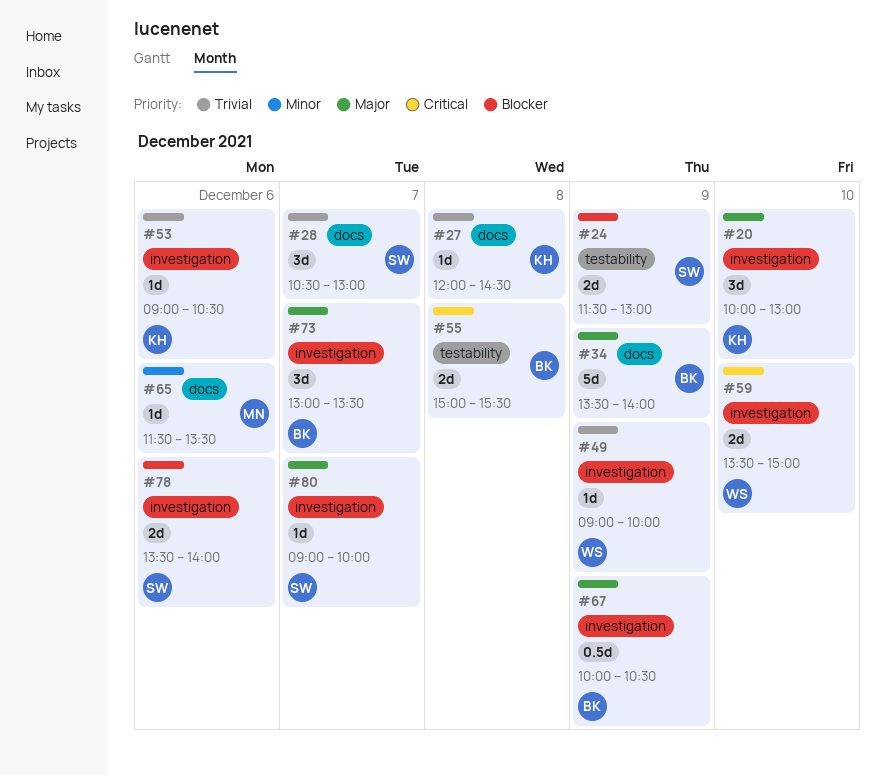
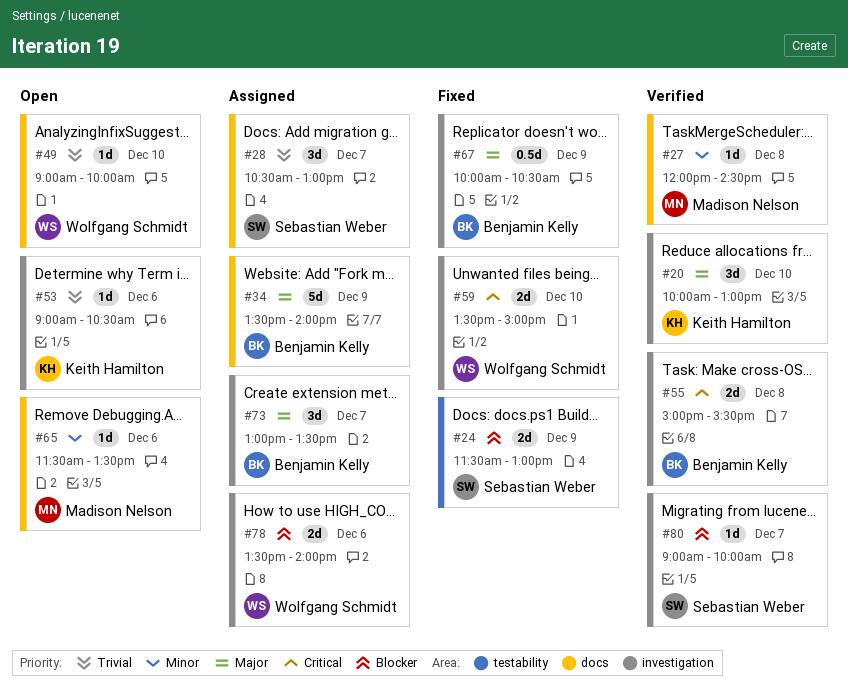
#27, owner: Keith Hamilton -> Madison Nelson
#27, priority: Trivial -> Minor
#49, label: investigation -> docs
#49, day: Dec 9 -> Dec 10
#55, label: testability -> investigation
#78, owner: Sebastian Weber -> Wolfgang Schmidt
#80, priority: Major -> Blocker

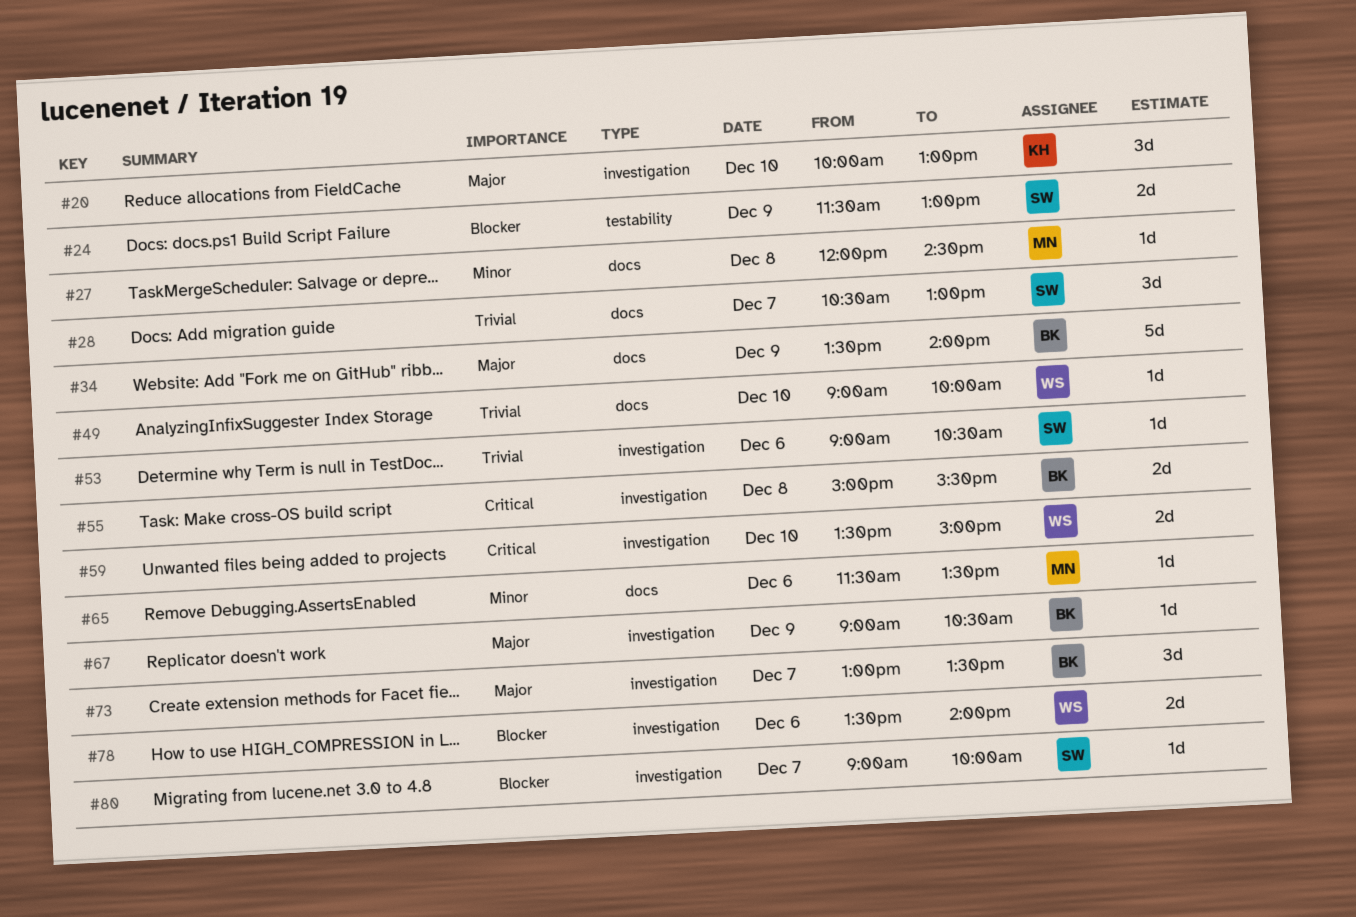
#53, owner: Keith Hamilton -> Sebastian Weber
#67, estimate: 0.5d -> 1d
#67, begins: 10:00 -> 09:00

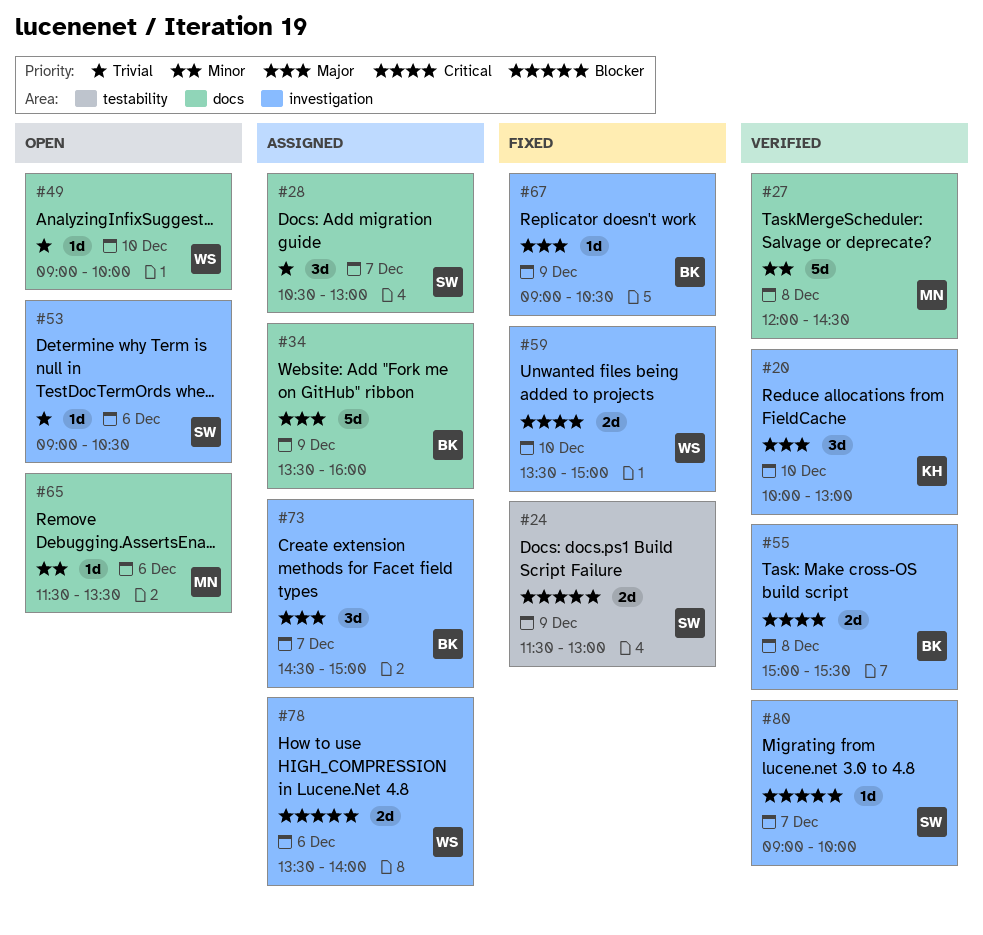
#27, estimate: 1d -> 5d
#34, ends: 14:00 -> 16:00
#73, begins: 13:00 -> 14:30
#73, ends: 13:30 -> 15:00

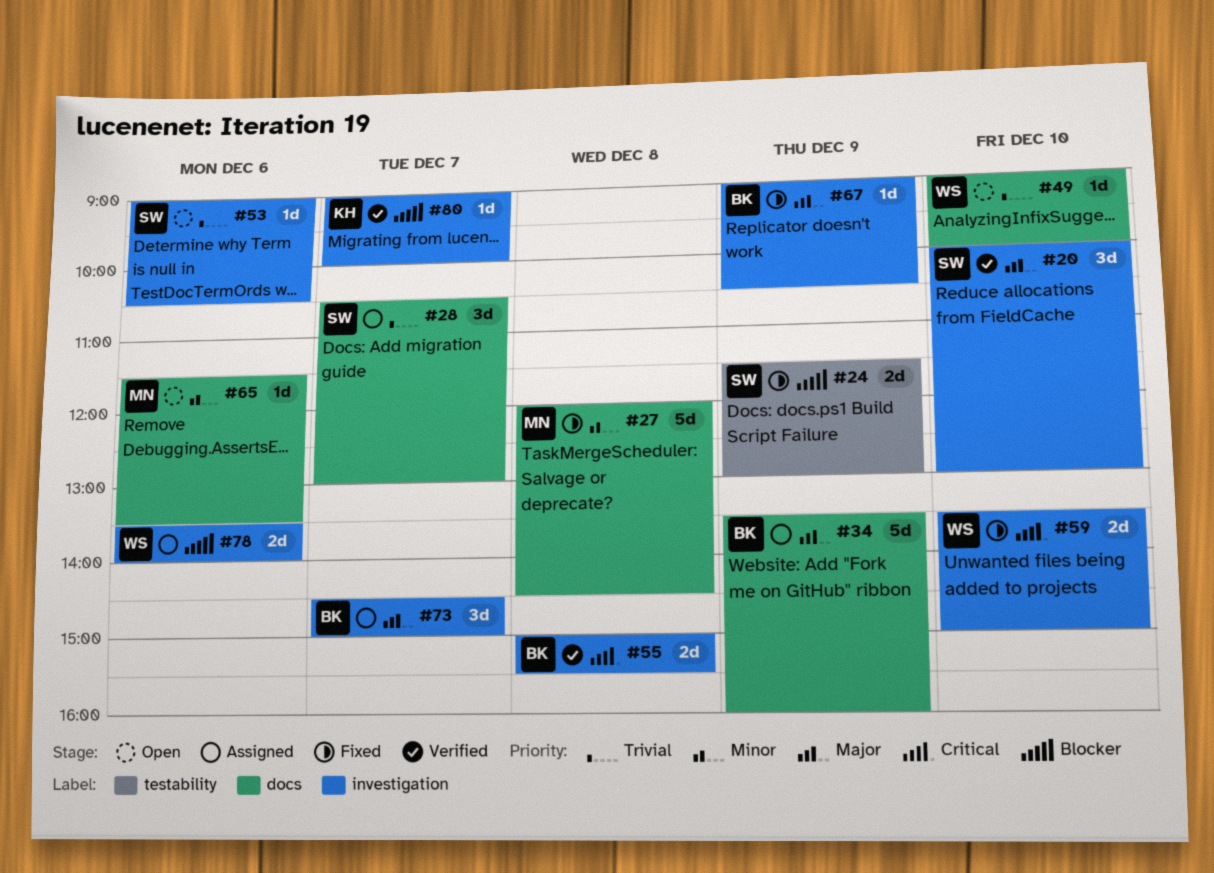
#20, owner: KH -> SW
#27, status: Verified -> Fixed
#80, owner: SW -> KH

